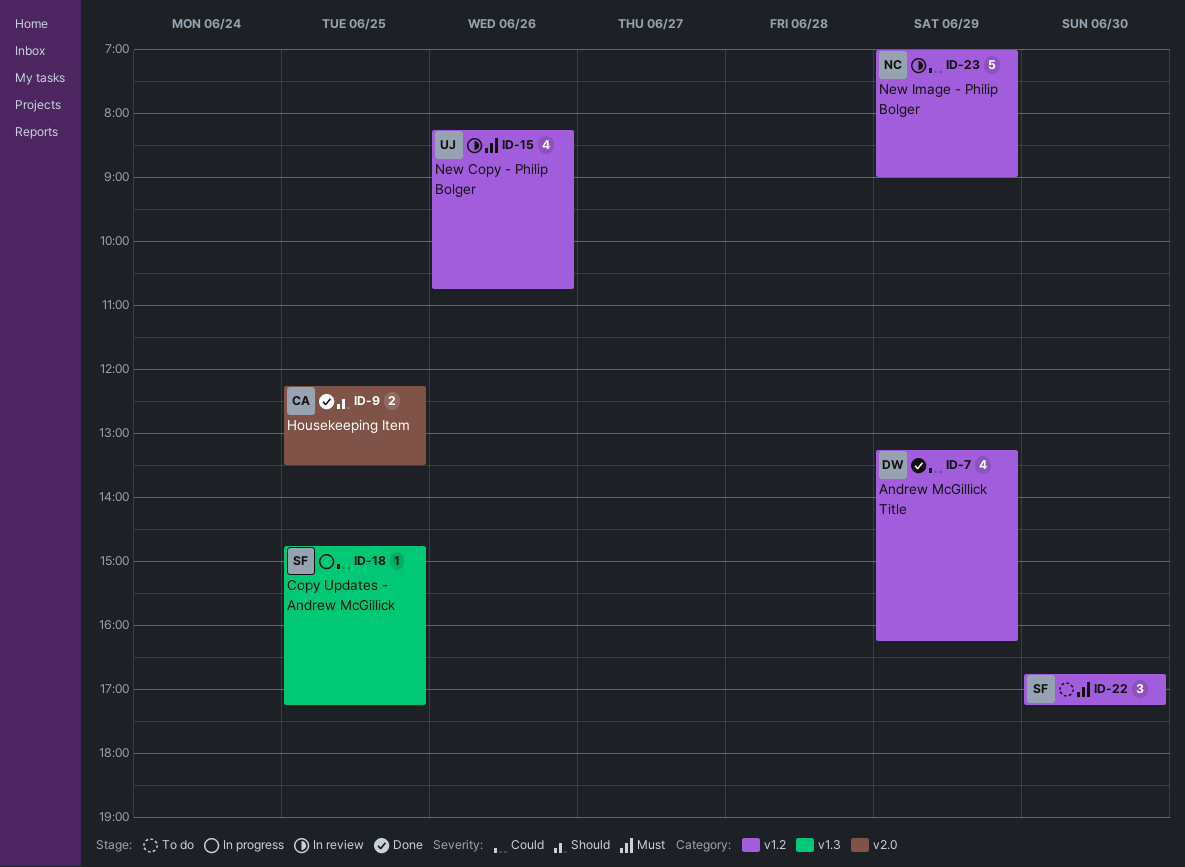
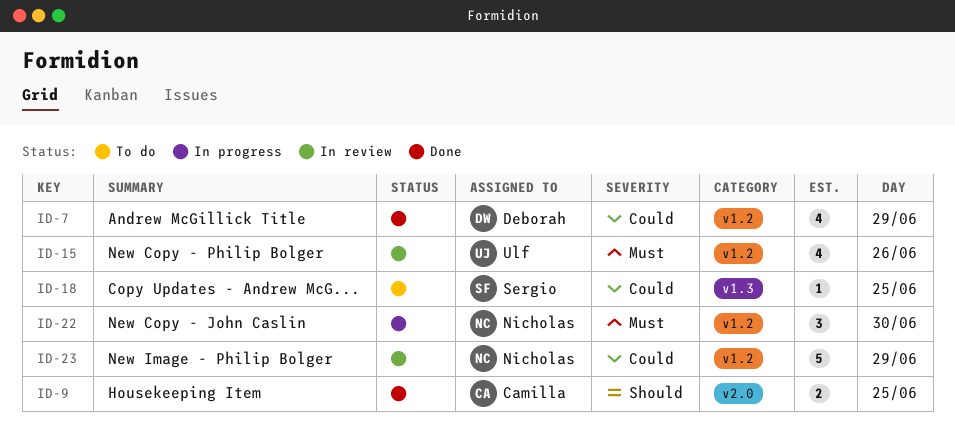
ID-18, status: In progress -> To do
ID-22, status: To do -> In progress
ID-22, owner: Sergio -> Nicholas

